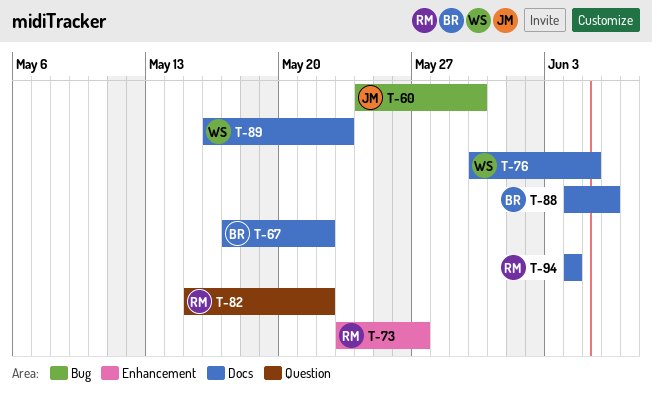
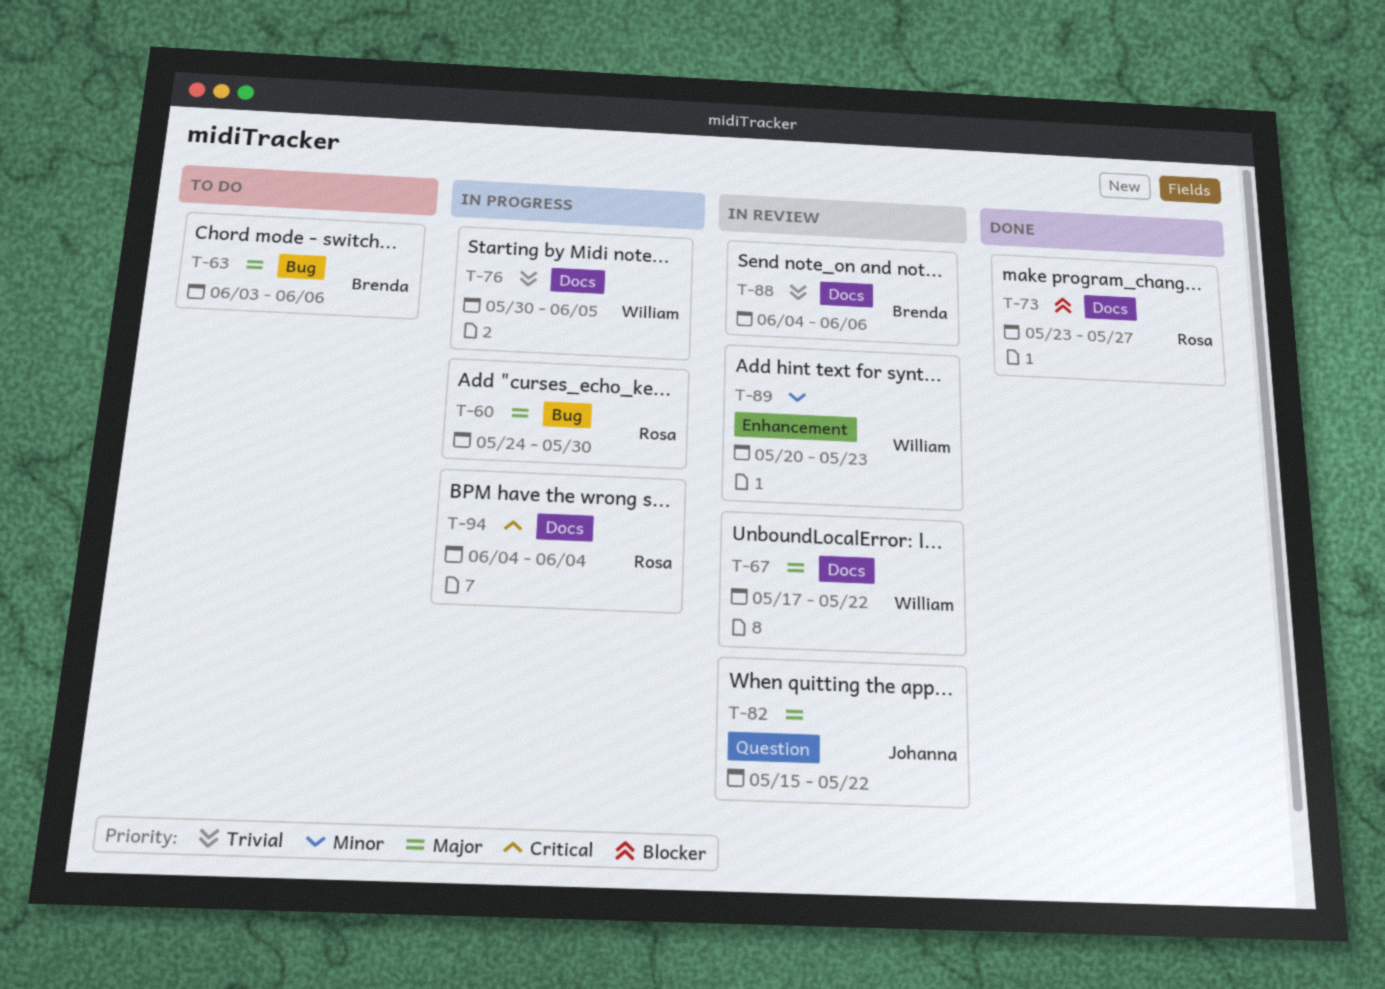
T-60, owner: Johanna -> Rosa
T-63: none -> present
T-67, owner: Brenda -> William
T-73, label: Enhancement -> Docs
T-82, owner: Rosa -> Johanna
T-89, label: Docs -> Enhancement
T-89, start: May 16 -> May 20

